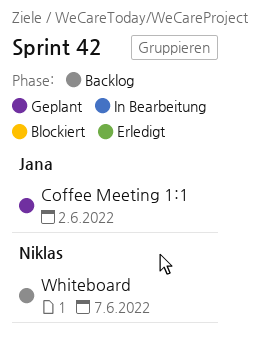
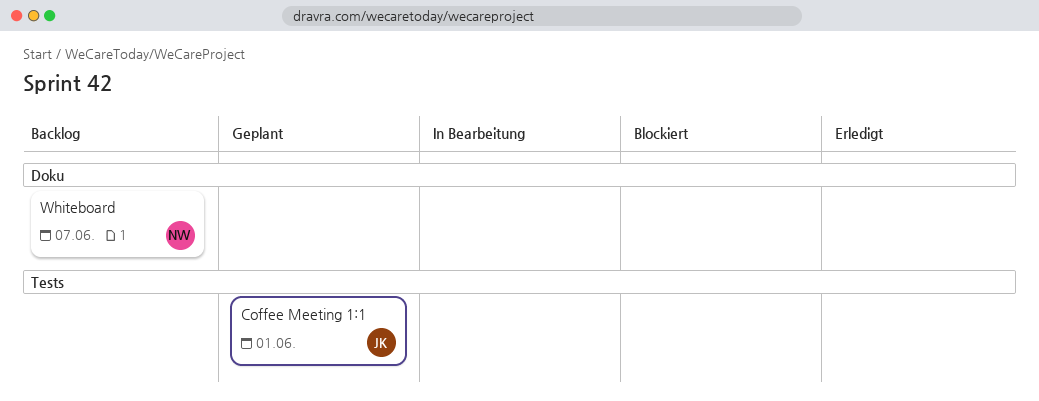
Coffee Meeting 1:1, due: Jun 2 -> Jun 1

